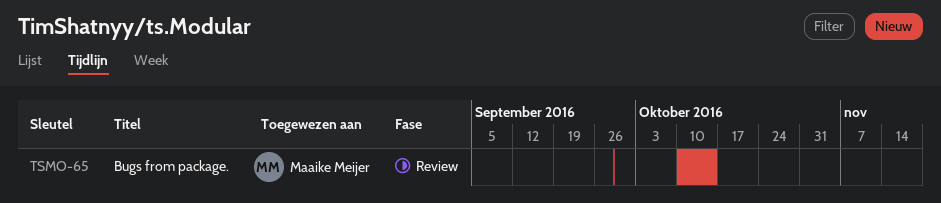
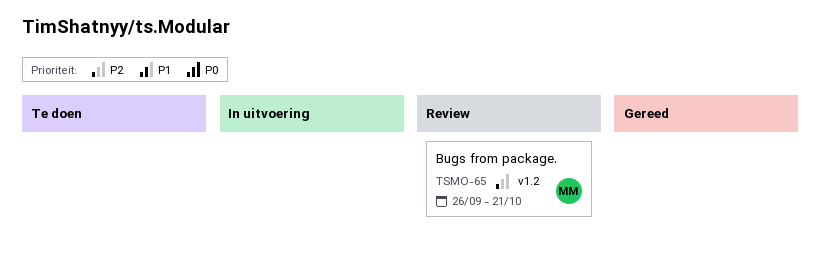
TSMO-65, start: Oct 10 -> Sep 26
TSMO-65, due: Oct 14 -> Oct 21

